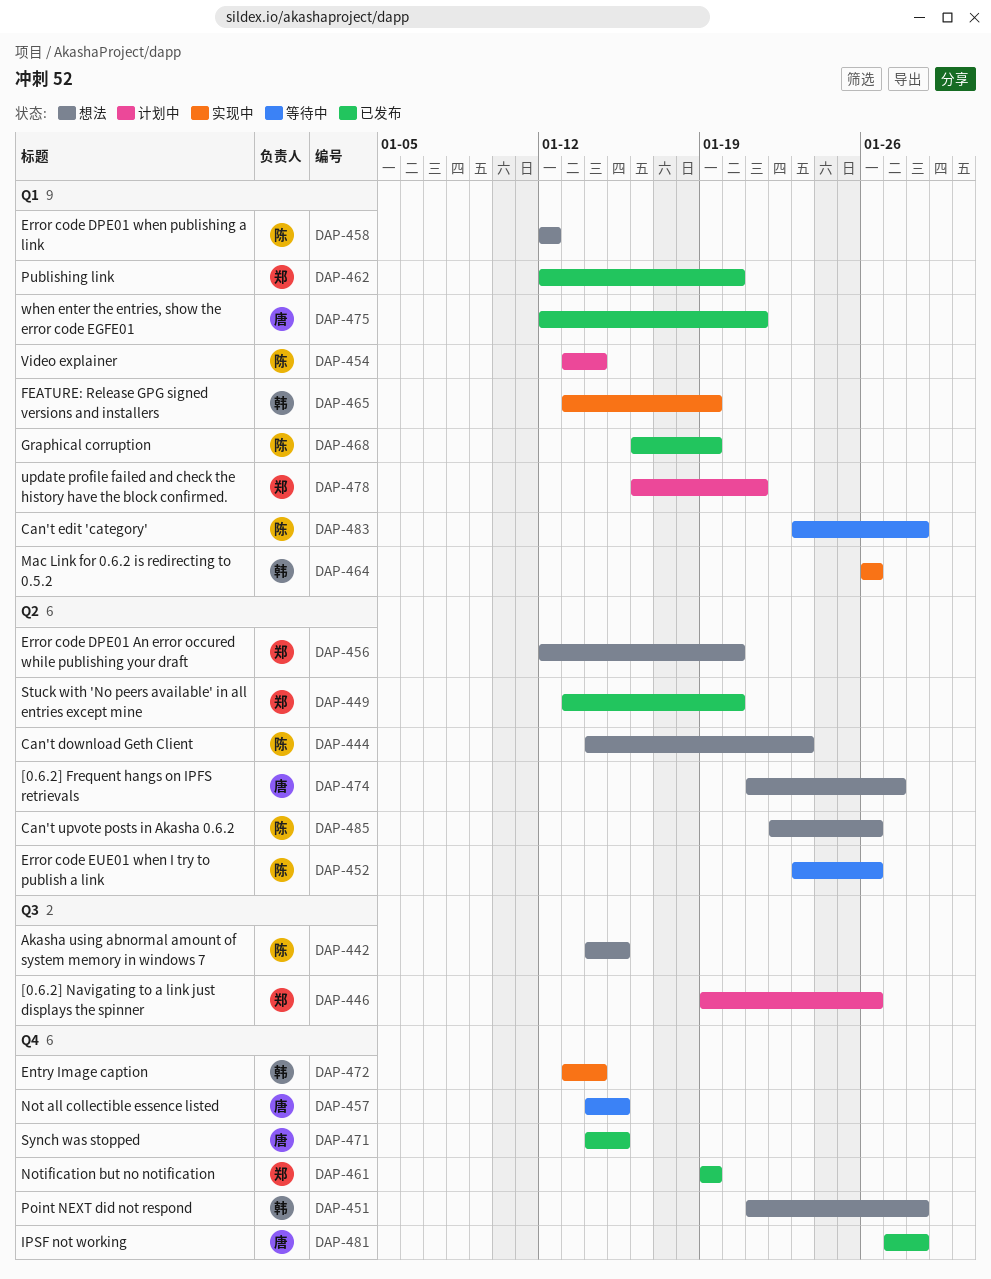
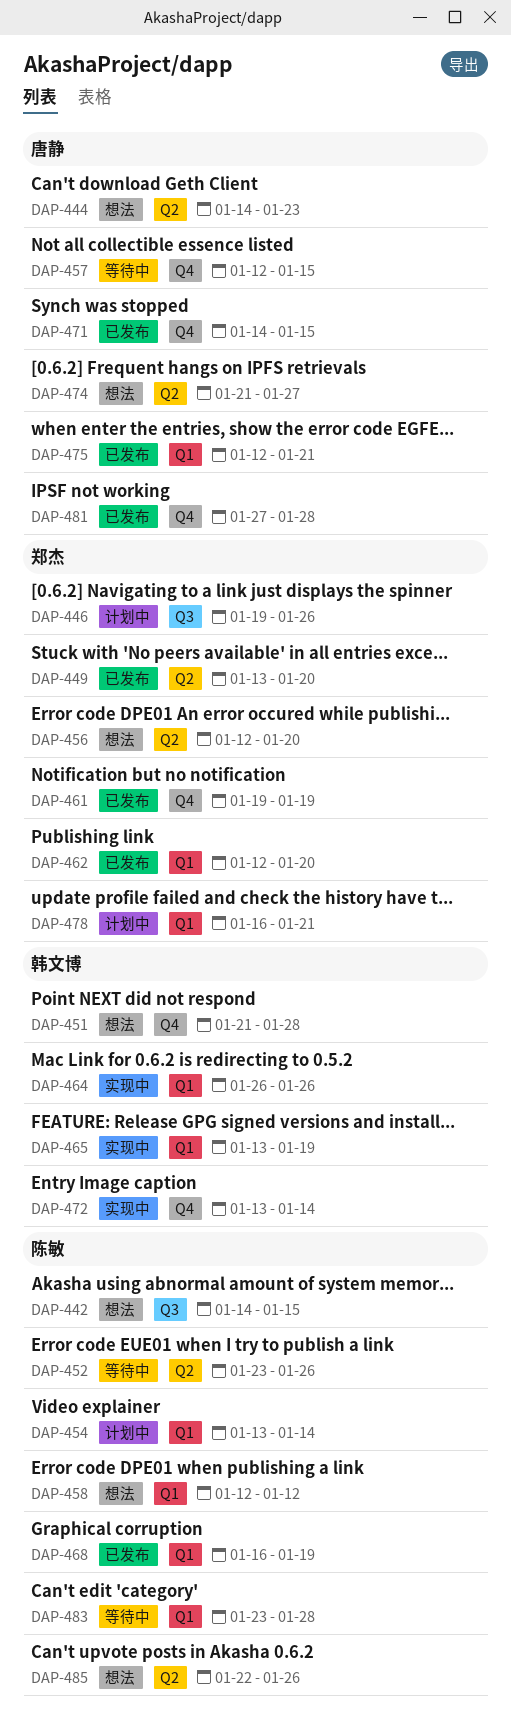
DAP-444, owner: 陈敏 -> 唐静
DAP-457, start: Jan 14 -> Jan 12

